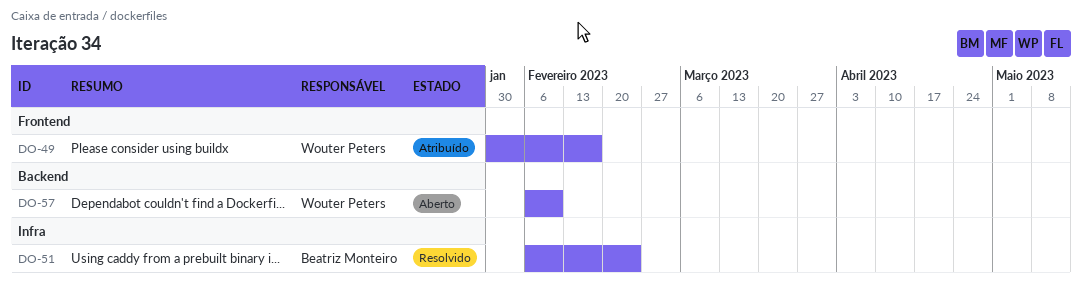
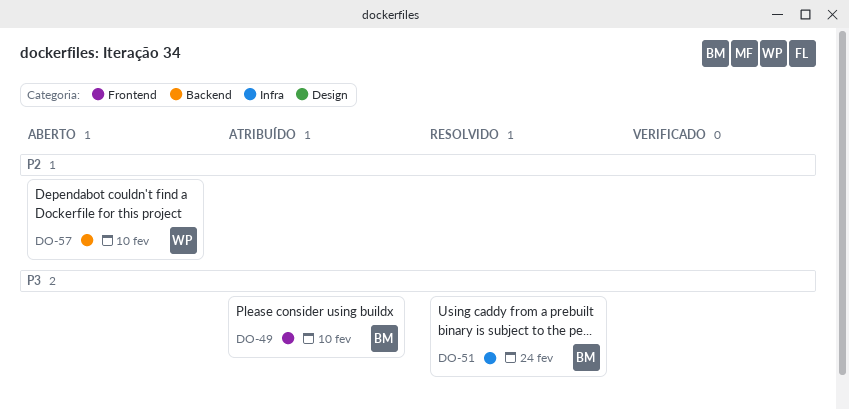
DO-49, owner: Wouter Peters -> Beatriz Monteiro
DO-49, due: Feb 17 -> Feb 10

